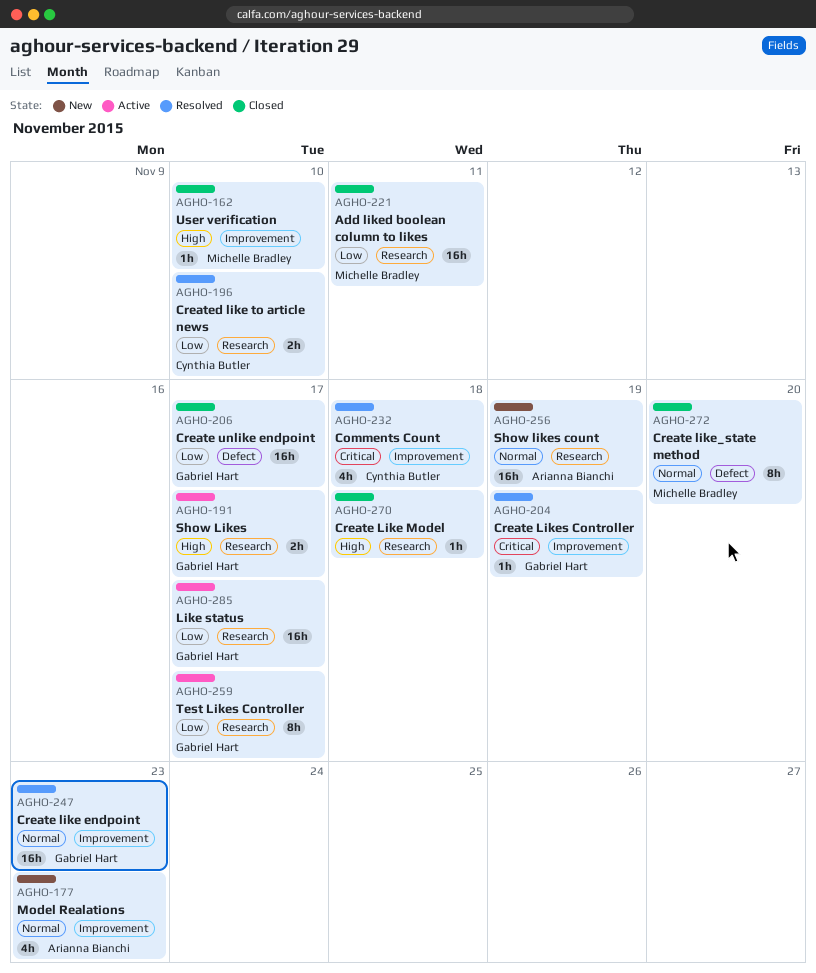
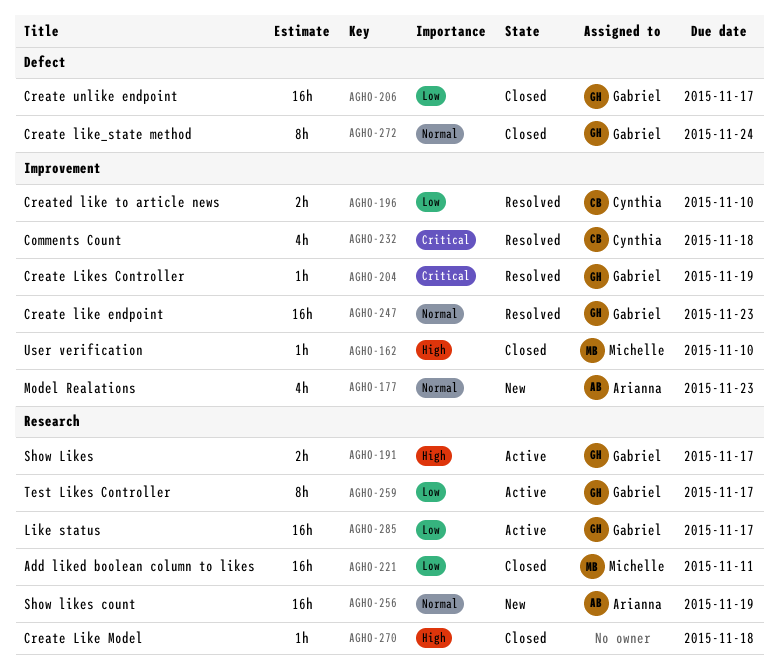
AGHO-196, label: Research -> Improvement
AGHO-272, owner: Michelle Bradley -> Gabriel Hart
AGHO-272, due: Nov 20 -> Nov 24

